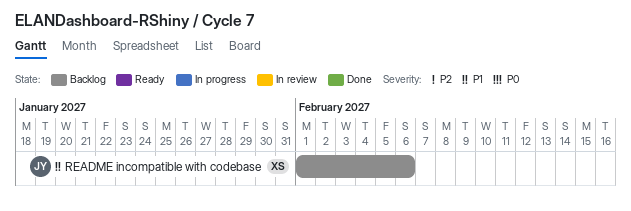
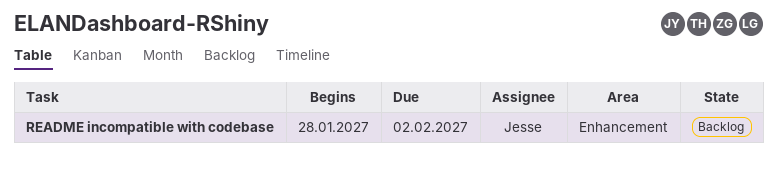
README incompatible with codebase, start: Feb 1 -> Jan 28
README incompatible with codebase, due: Feb 6 -> Feb 2

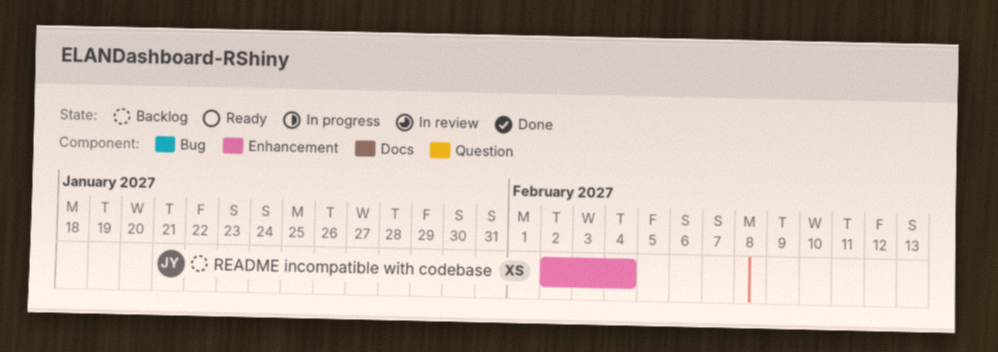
README incompatible with codebase, start: Jan 28 -> Feb 2
README incompatible with codebase, due: Feb 2 -> Feb 4

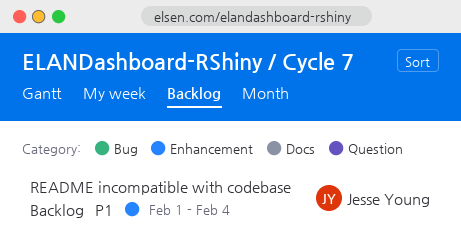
README incompatible with codebase, start: Feb 2 -> Feb 1

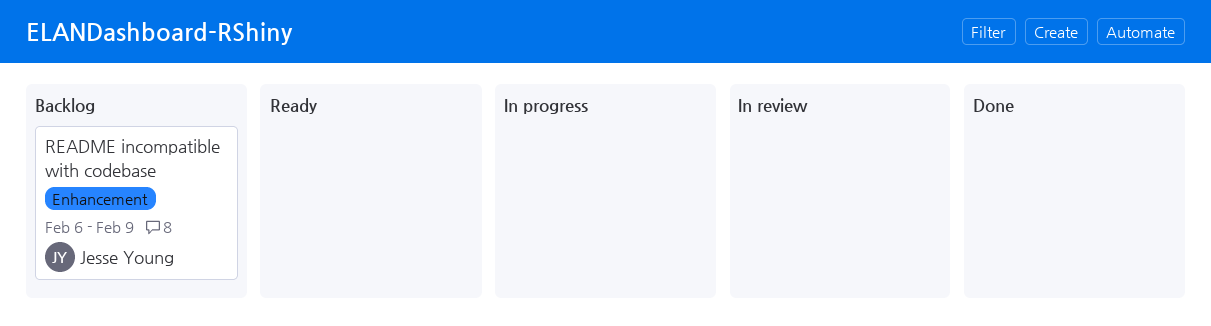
README incompatible with codebase, start: Feb 1 -> Feb 6
README incompatible with codebase, due: Feb 4 -> Feb 9

